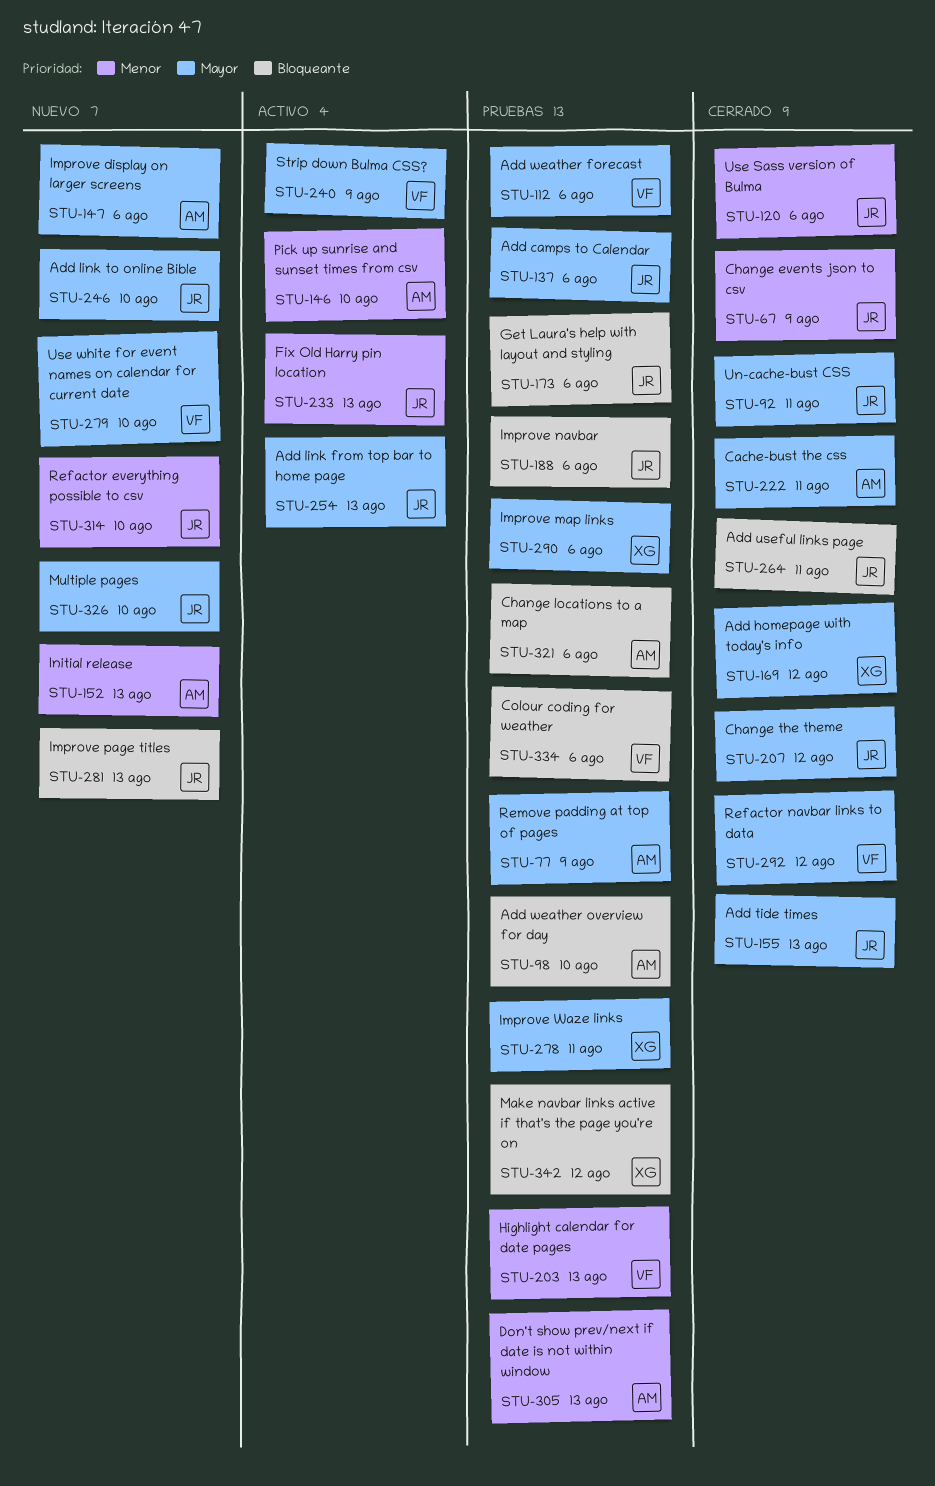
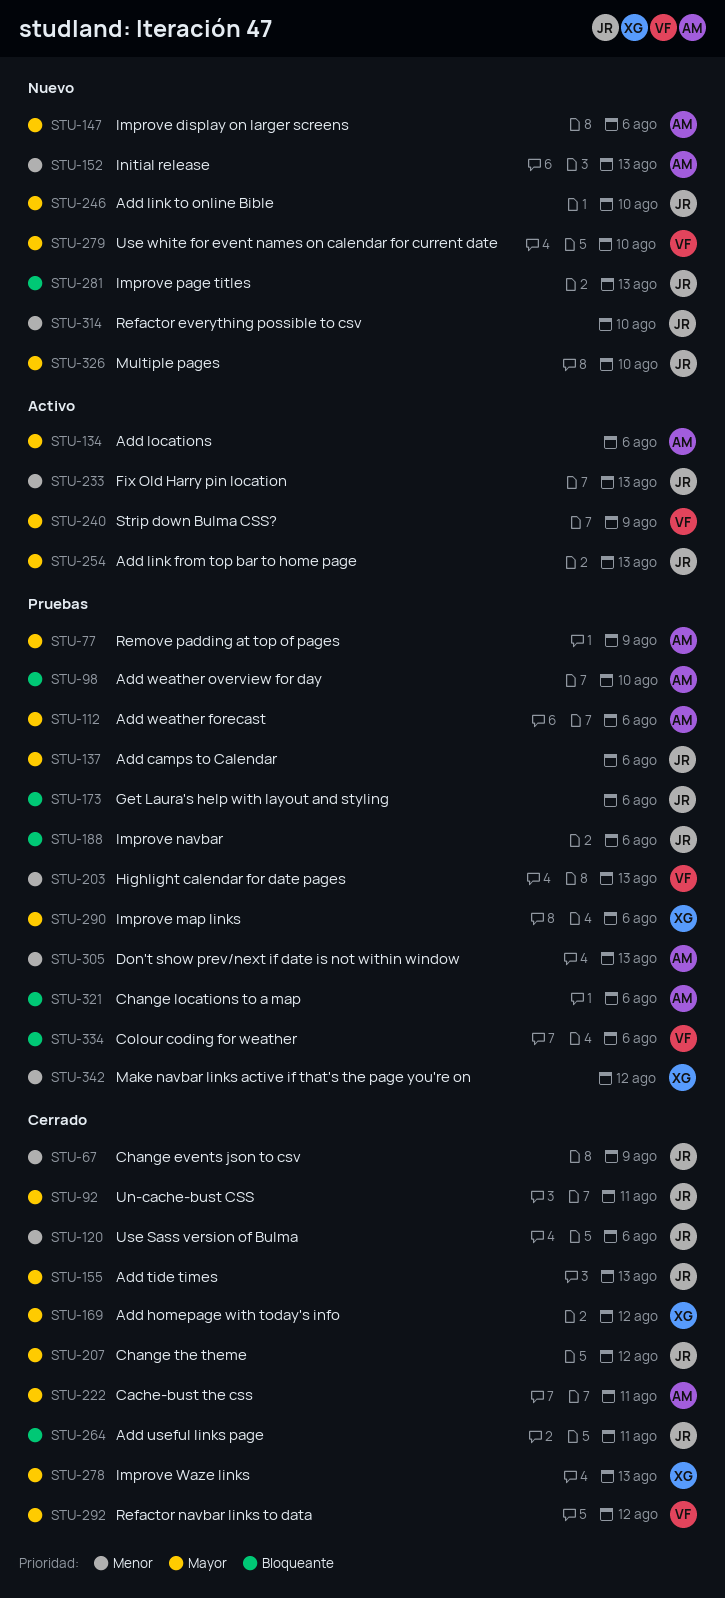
STU-112, owner: VF -> AM
STU-134: none -> present
STU-146: present -> none
STU-278, status: Pruebas -> Cerrado
STU-278, due: Aug 11 -> Aug 13
STU-342, priority: Bloqueante -> Menor

